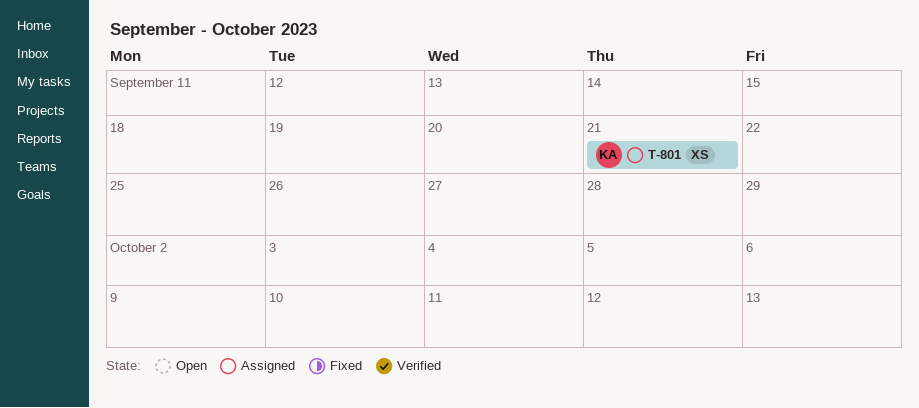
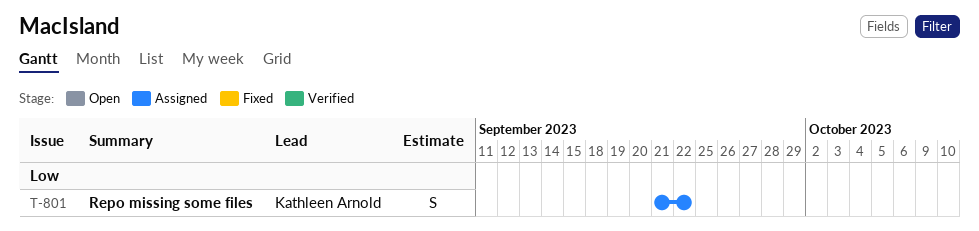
T-801, estimate: XS -> S
T-801, due: Sep 21 -> Sep 22

